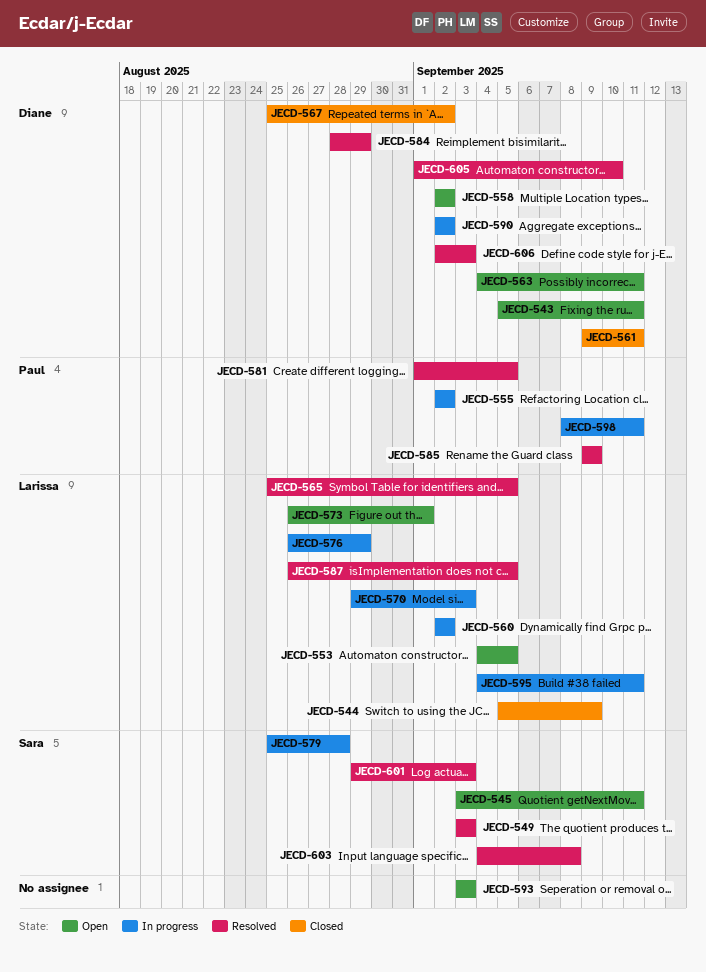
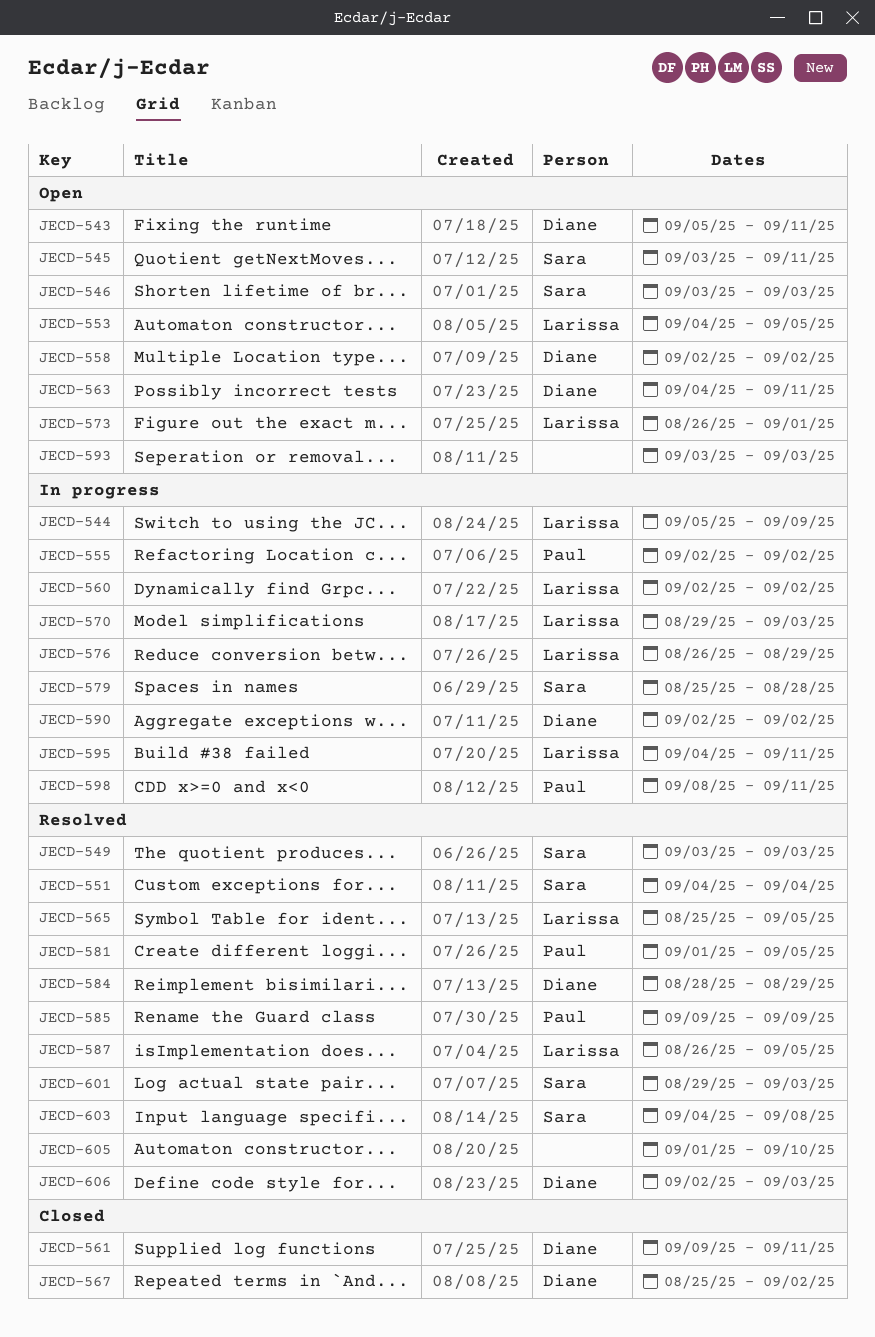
JECD-544, status: Closed -> In progress
JECD-546: none -> present
JECD-551: none -> present
JECD-605, owner: Diane -> none

